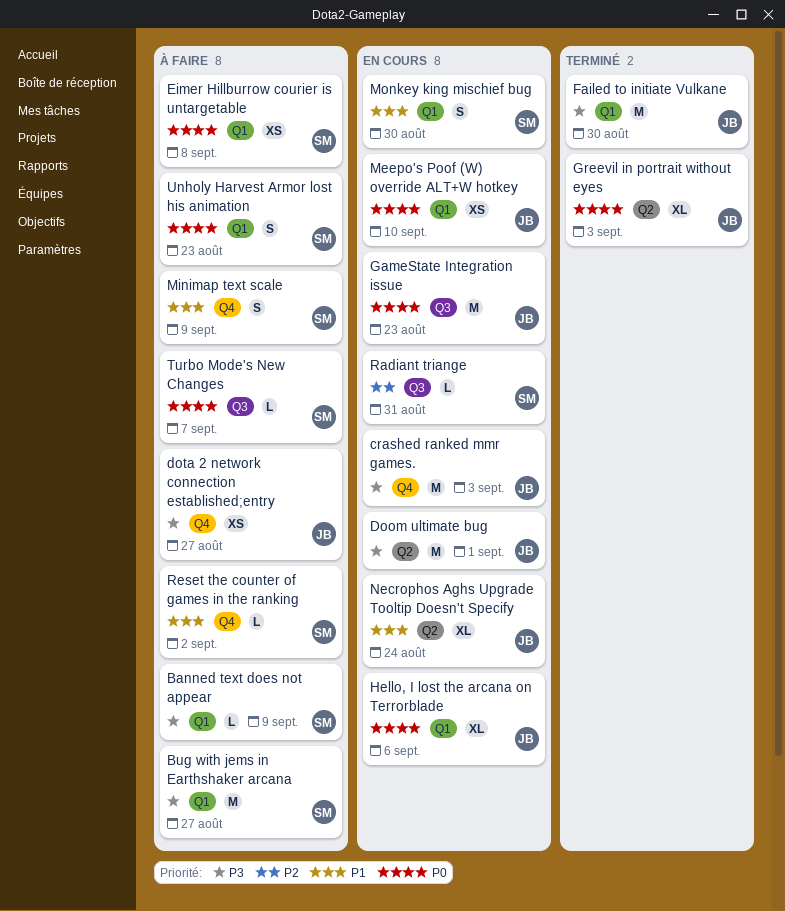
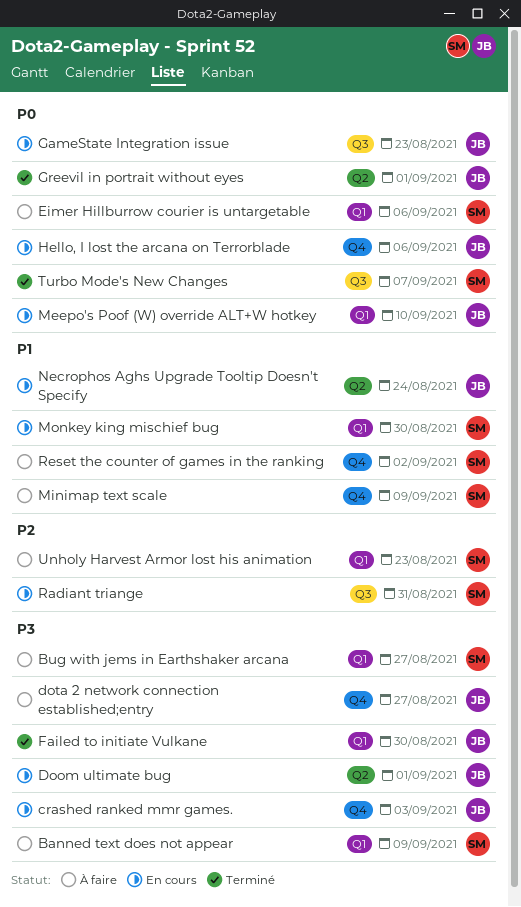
Eimer Hillburrow courier is untargetable, due: Sep 8 -> Sep 6
Greevil in portrait without eyes, due: Sep 3 -> Sep 1
Hello, I lost the arcana on Terrorblade, label: Q1 -> Q4
Turbo Mode's New Changes, status: À faire -> Terminé
Unholy Harvest Armor lost his animation, priority: P0 -> P2

